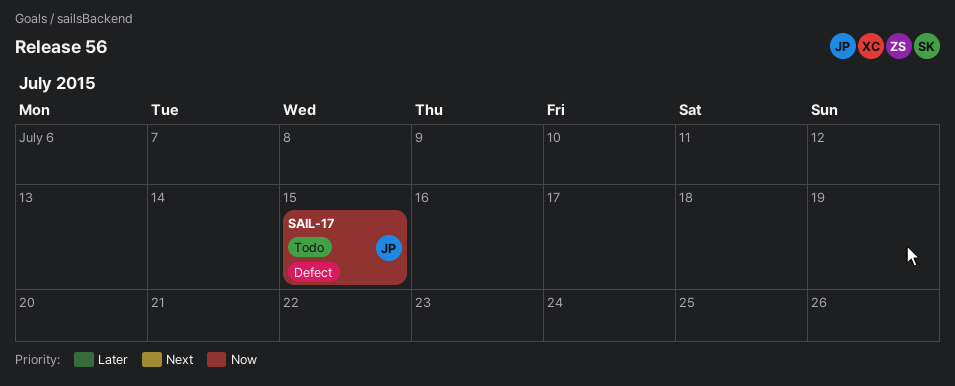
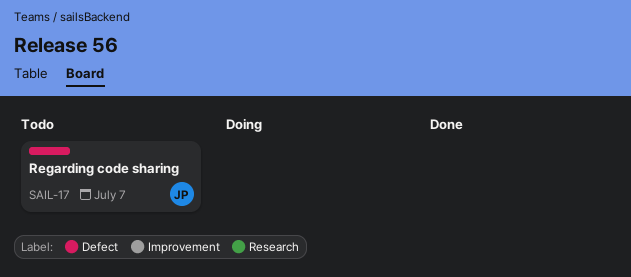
SAIL-17, due: Jul 15 -> Jul 7

